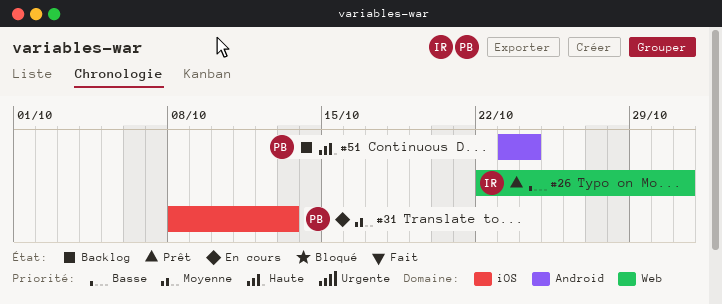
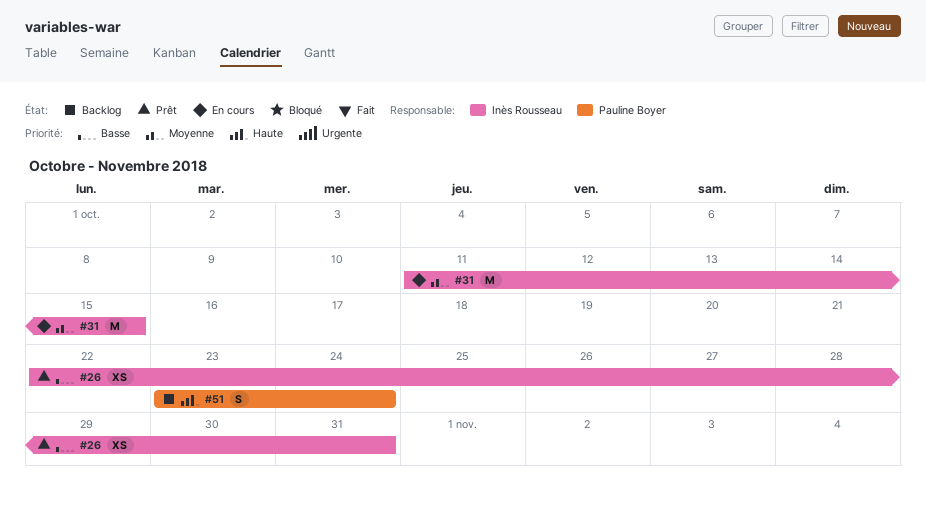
#31, owner: Pauline Boyer -> Inès Rousseau
#31, start: Oct 8 -> Oct 11
#31, due: Oct 13 -> Oct 15

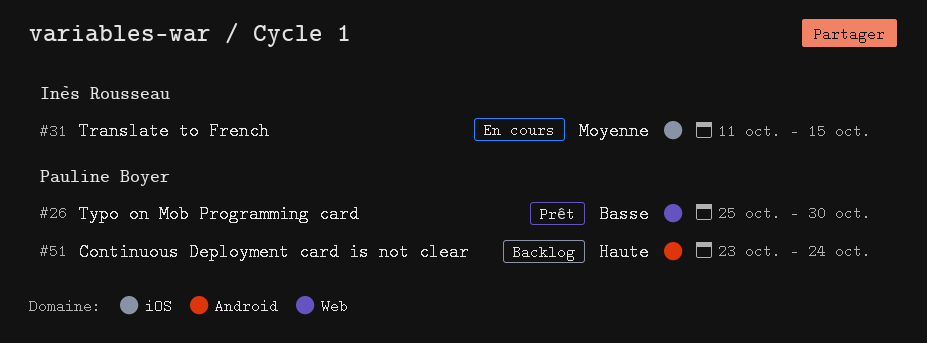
#26, owner: Inès Rousseau -> Pauline Boyer
#26, start: Oct 22 -> Oct 25
#26, due: Oct 31 -> Oct 30

